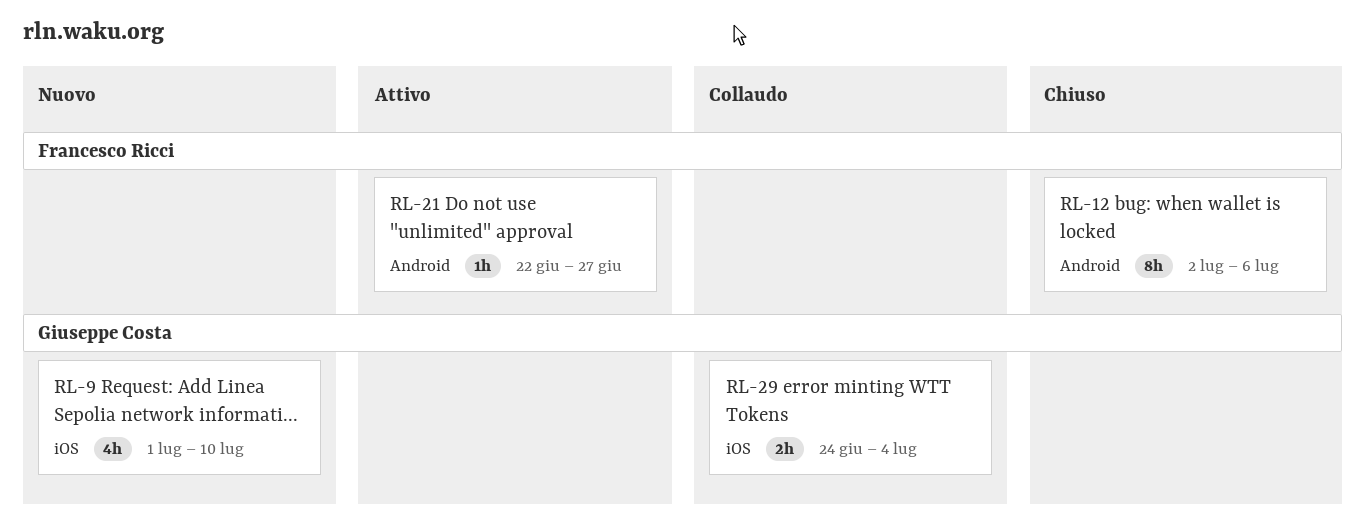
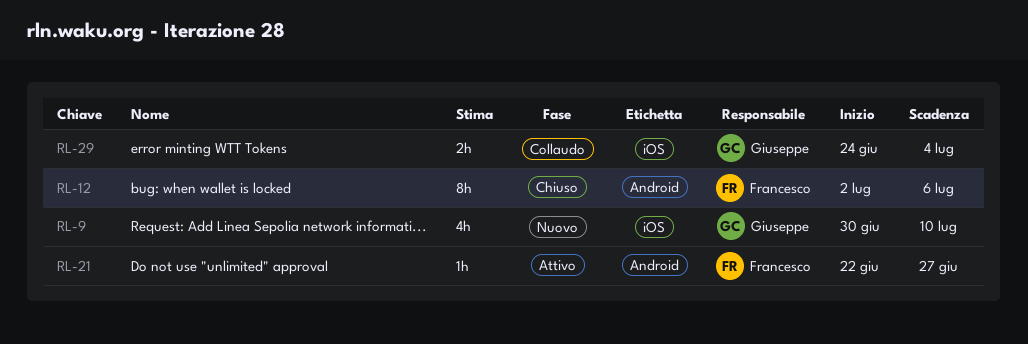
RL-9, start: Jul 1 -> Jun 30

